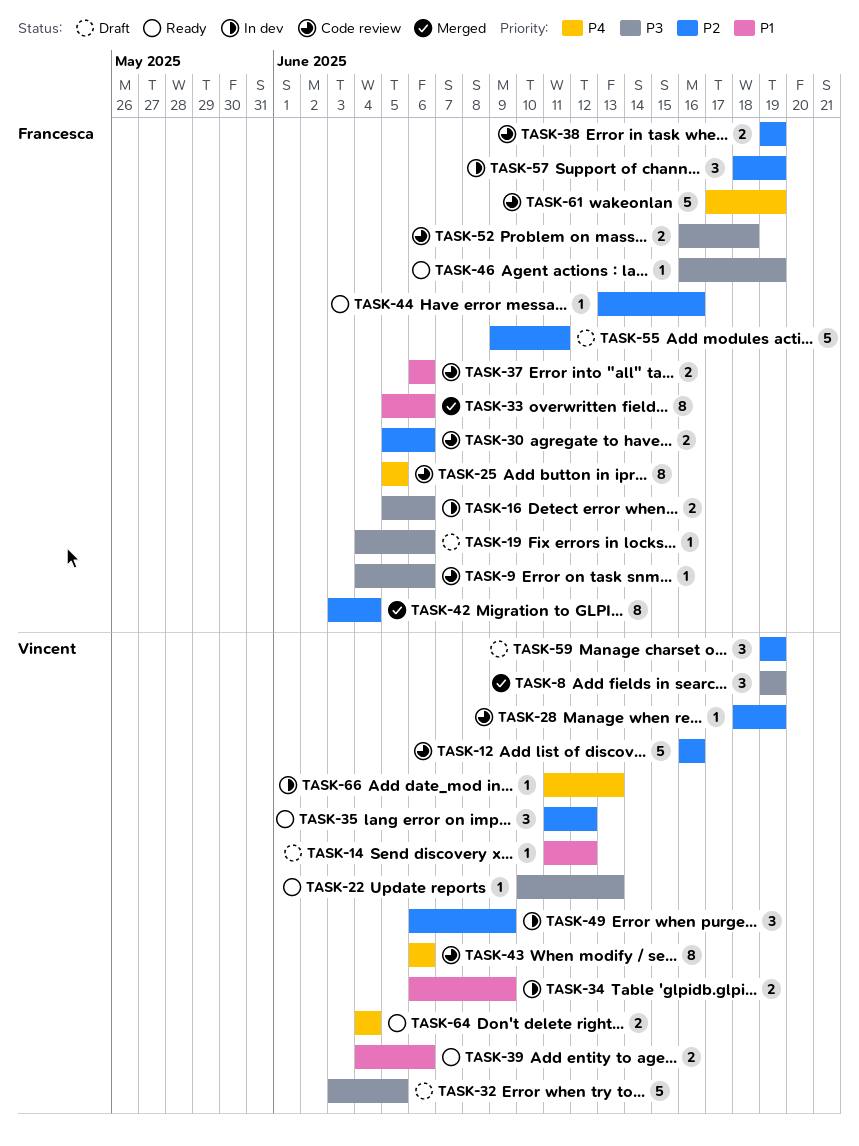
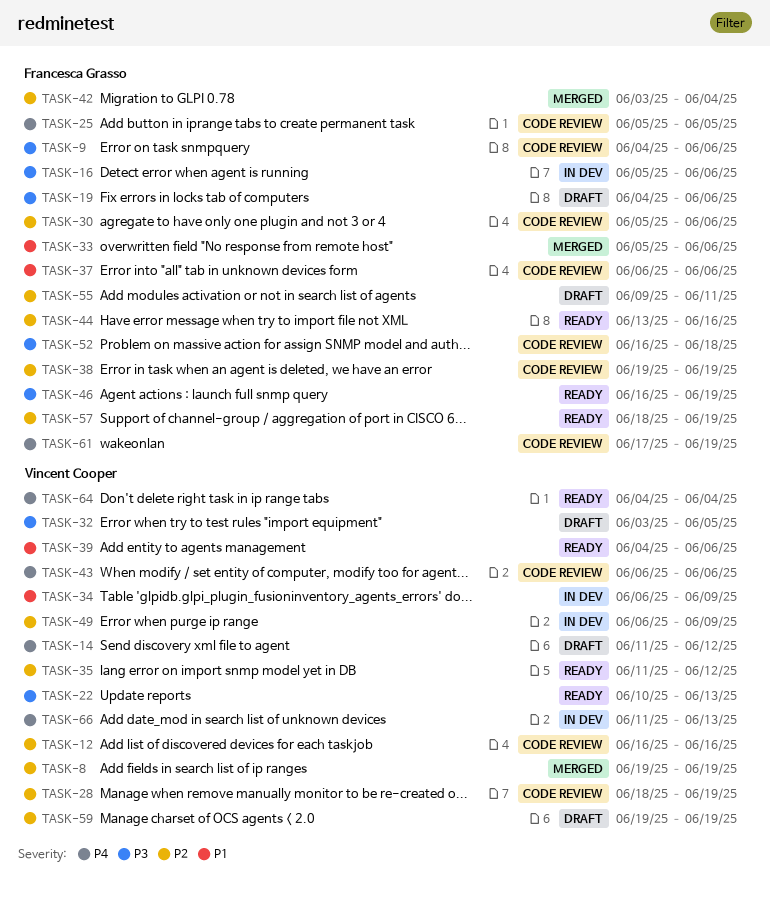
TASK-8, priority: P3 -> P2
TASK-14, priority: P1 -> P4
TASK-57, status: In dev -> Ready

